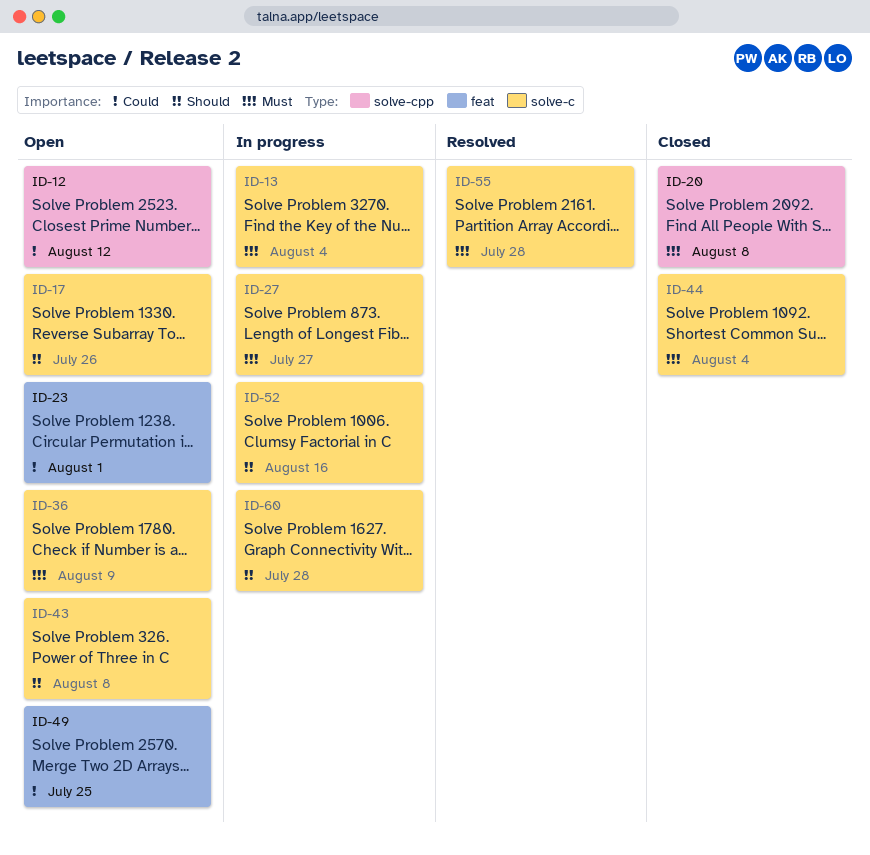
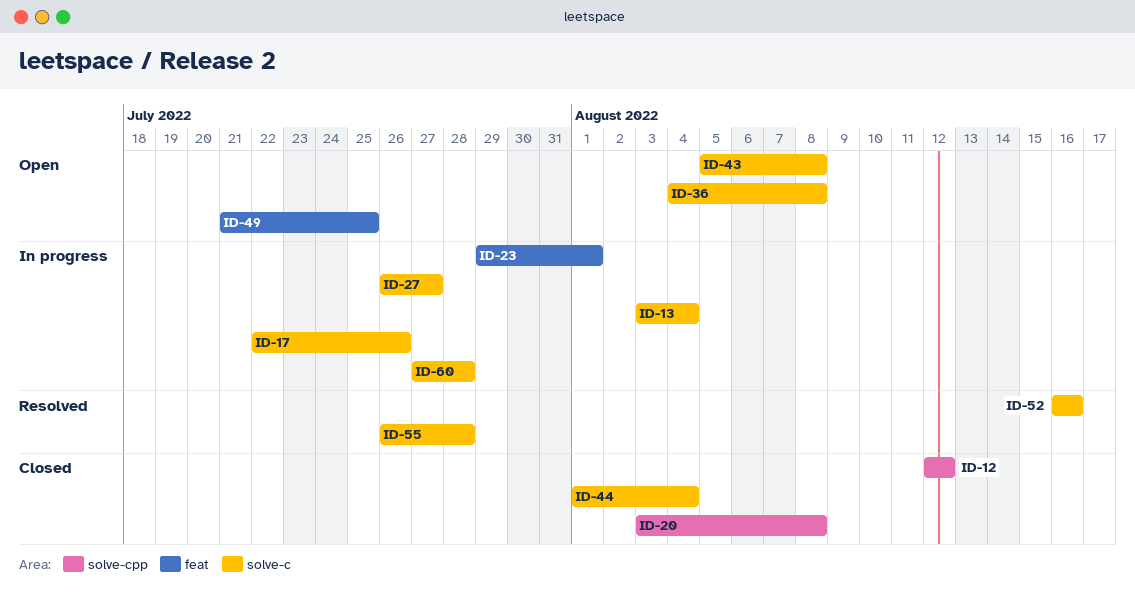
ID-12, status: Open -> Closed
ID-17, status: Open -> In progress
ID-23, status: Open -> In progress
ID-36, due: Aug 9 -> Aug 8
ID-52, status: In progress -> Resolved

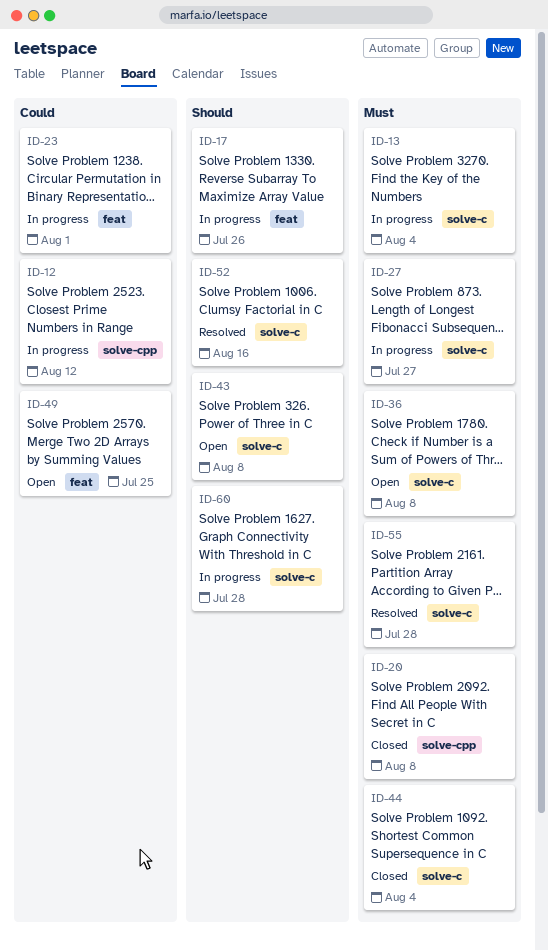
ID-12, status: Closed -> In progress
ID-17, label: solve-c -> feat

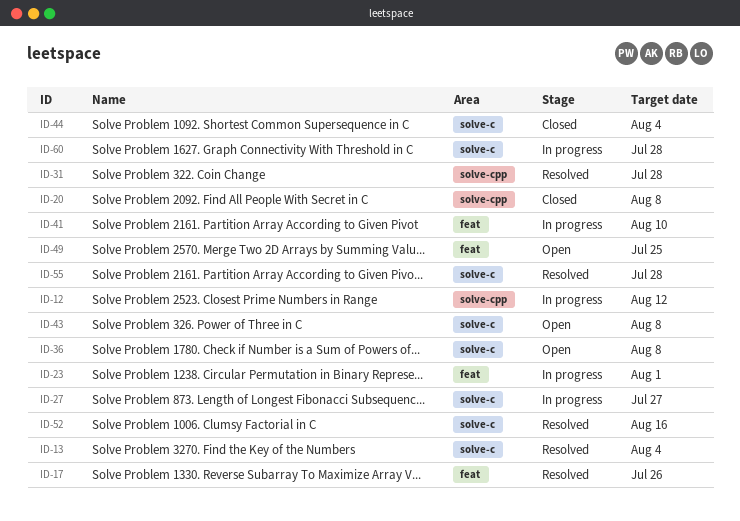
ID-13, status: In progress -> Resolved
ID-17, status: In progress -> Resolved
ID-31: none -> present
ID-41: none -> present

